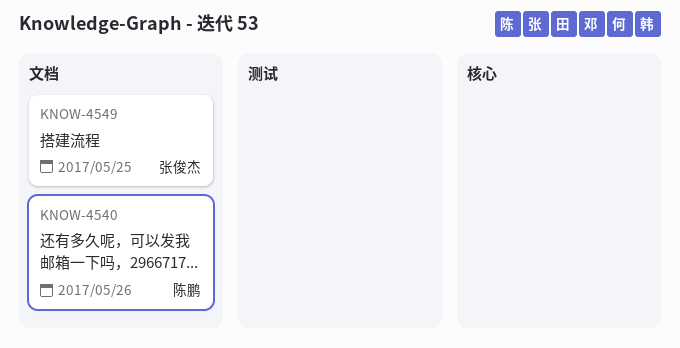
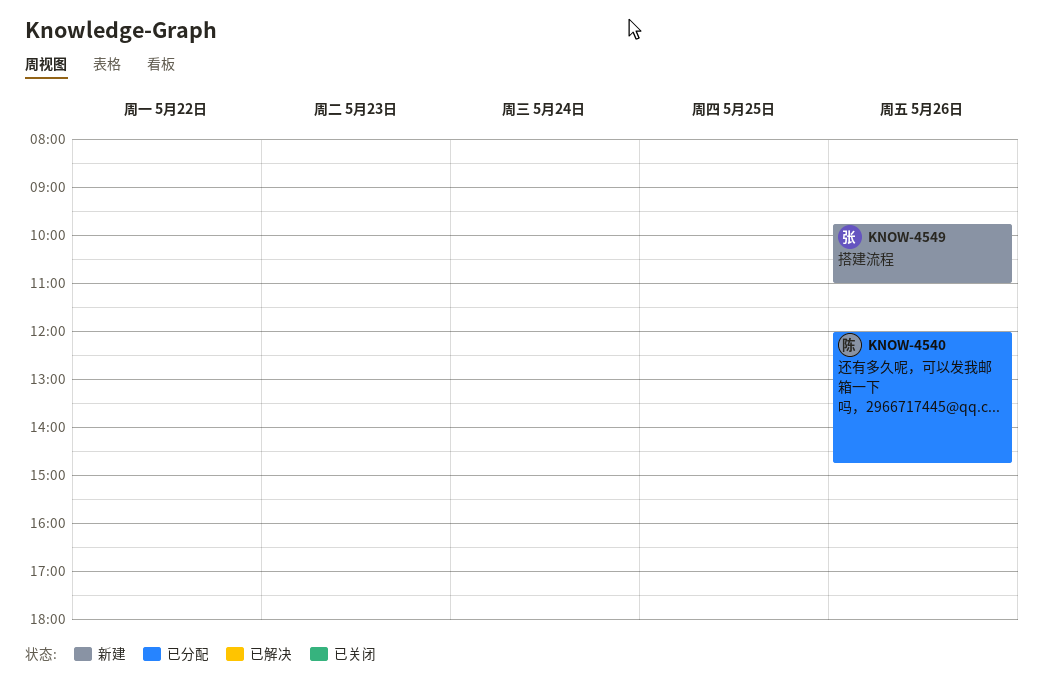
KNOW-4549, day: May 25 -> May 26

